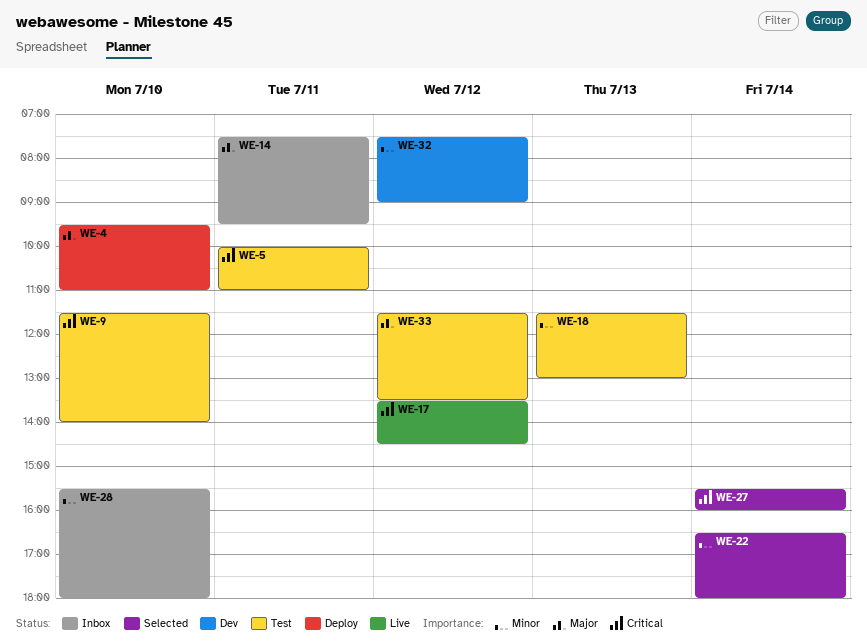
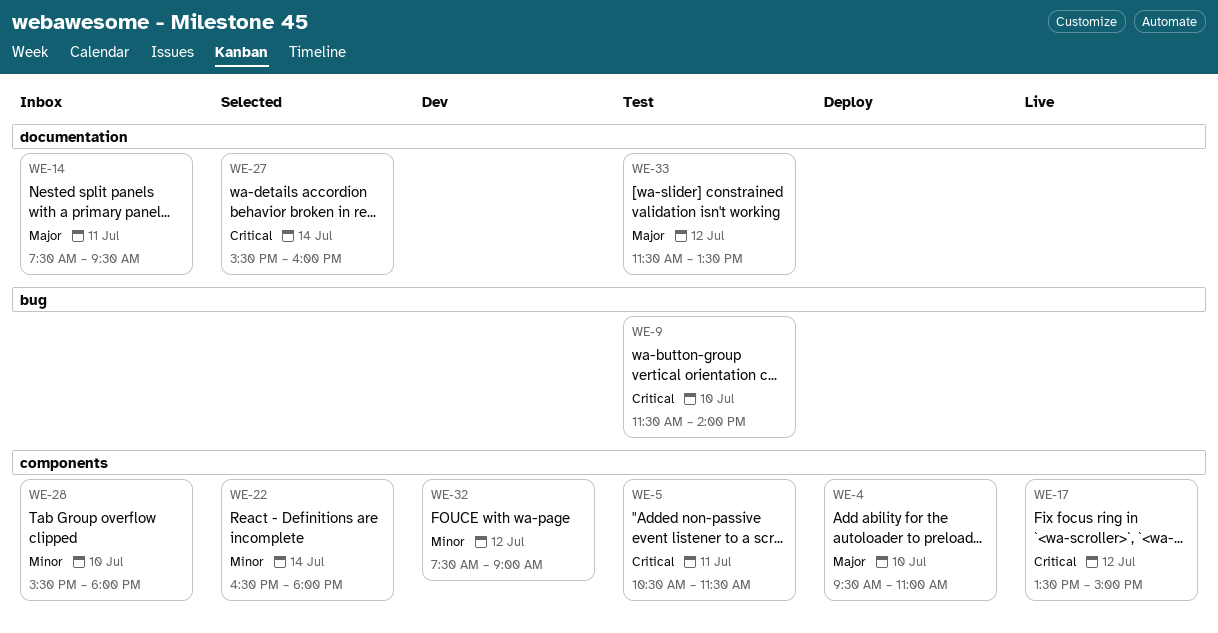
WE-5, begins: 10:00 -> 10:30
WE-5, ends: 11:00 -> 11:30
WE-17, ends: 14:30 -> 15:00
WE-18: present -> none

